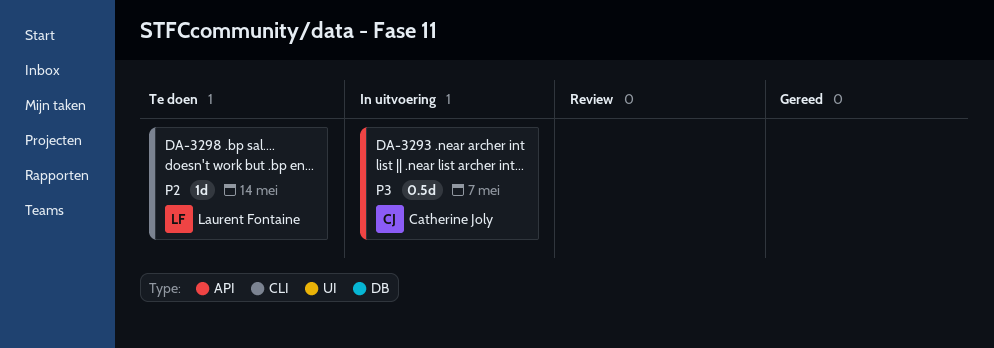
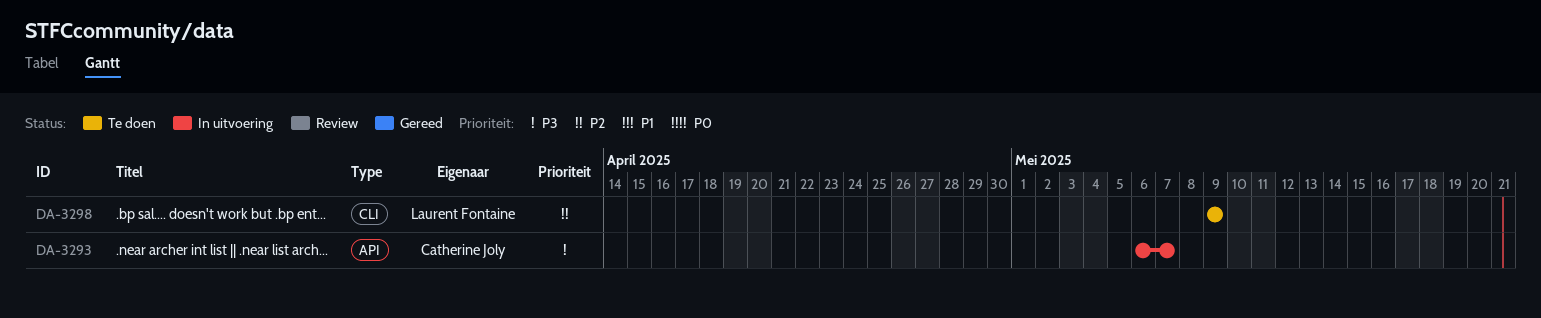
DA-3298, due: May 14 -> May 9

